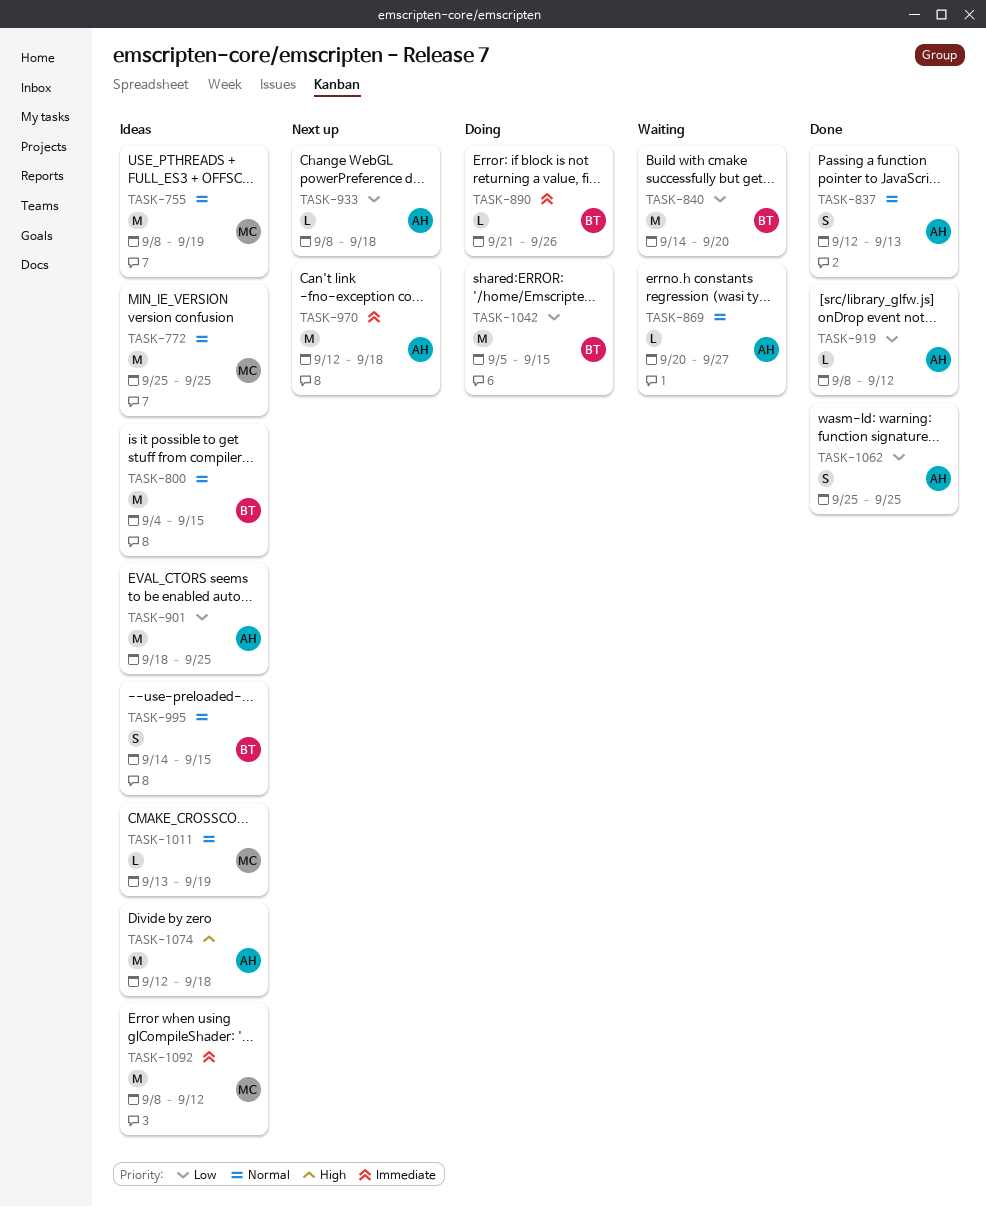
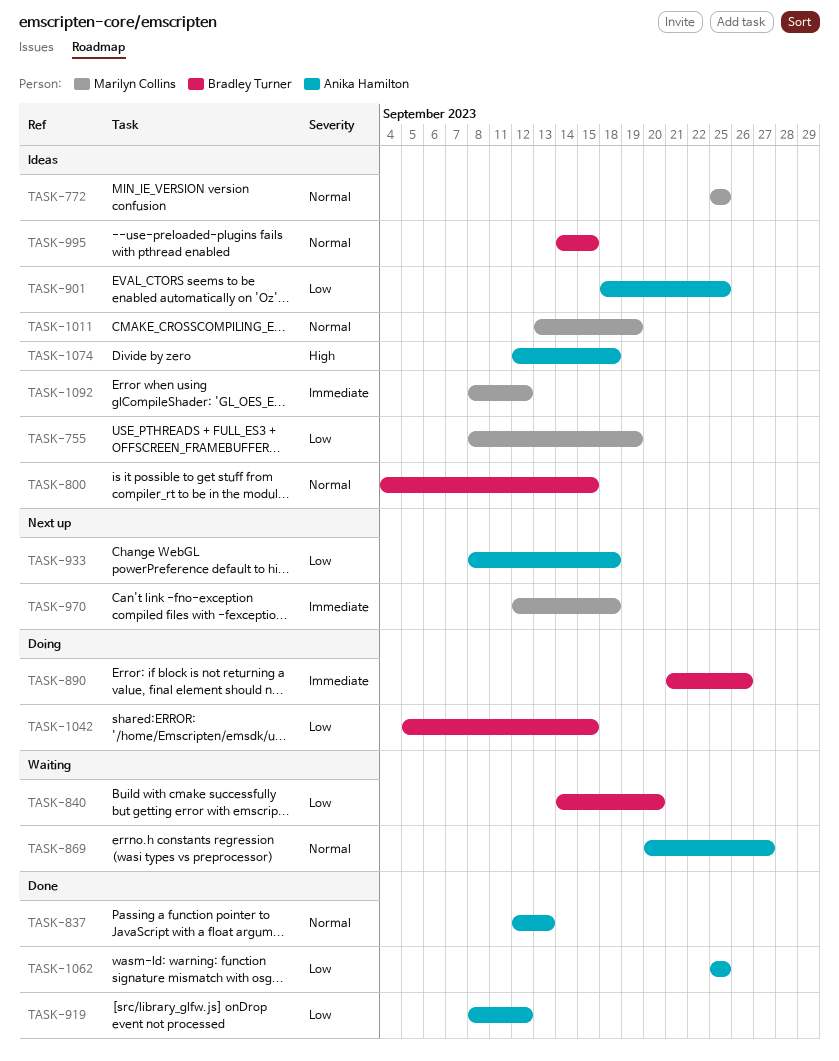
TASK-755, priority: Normal -> Low
TASK-970, owner: Anika Hamilton -> Marilyn Collins

